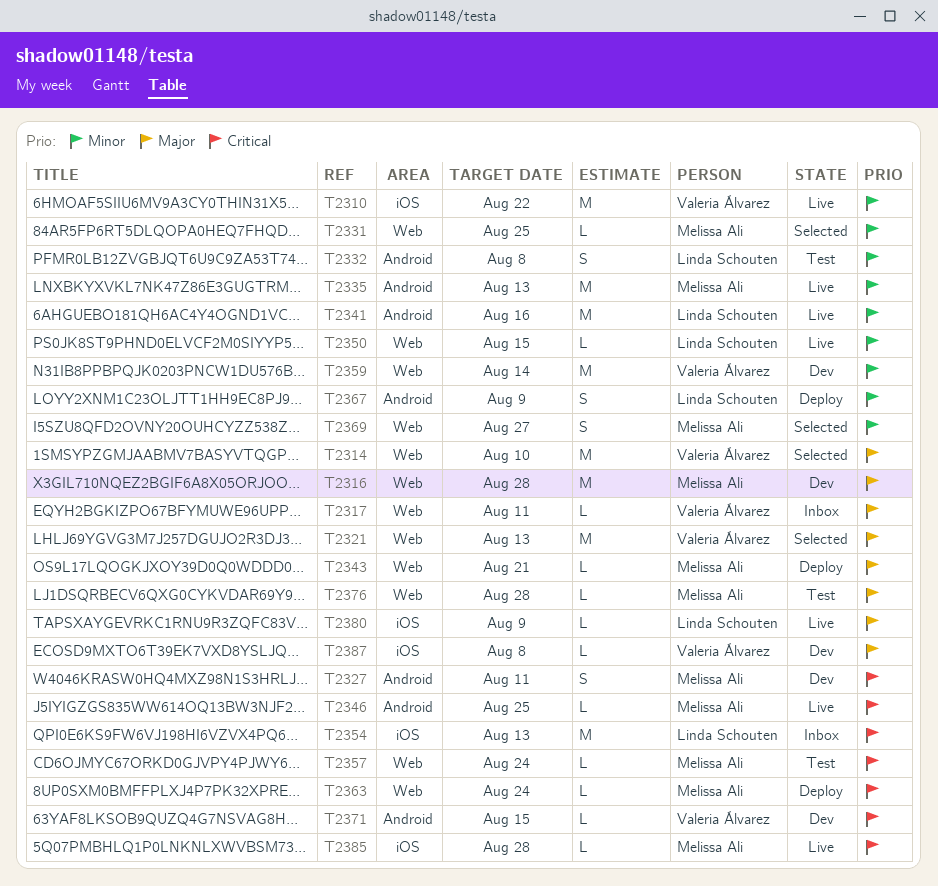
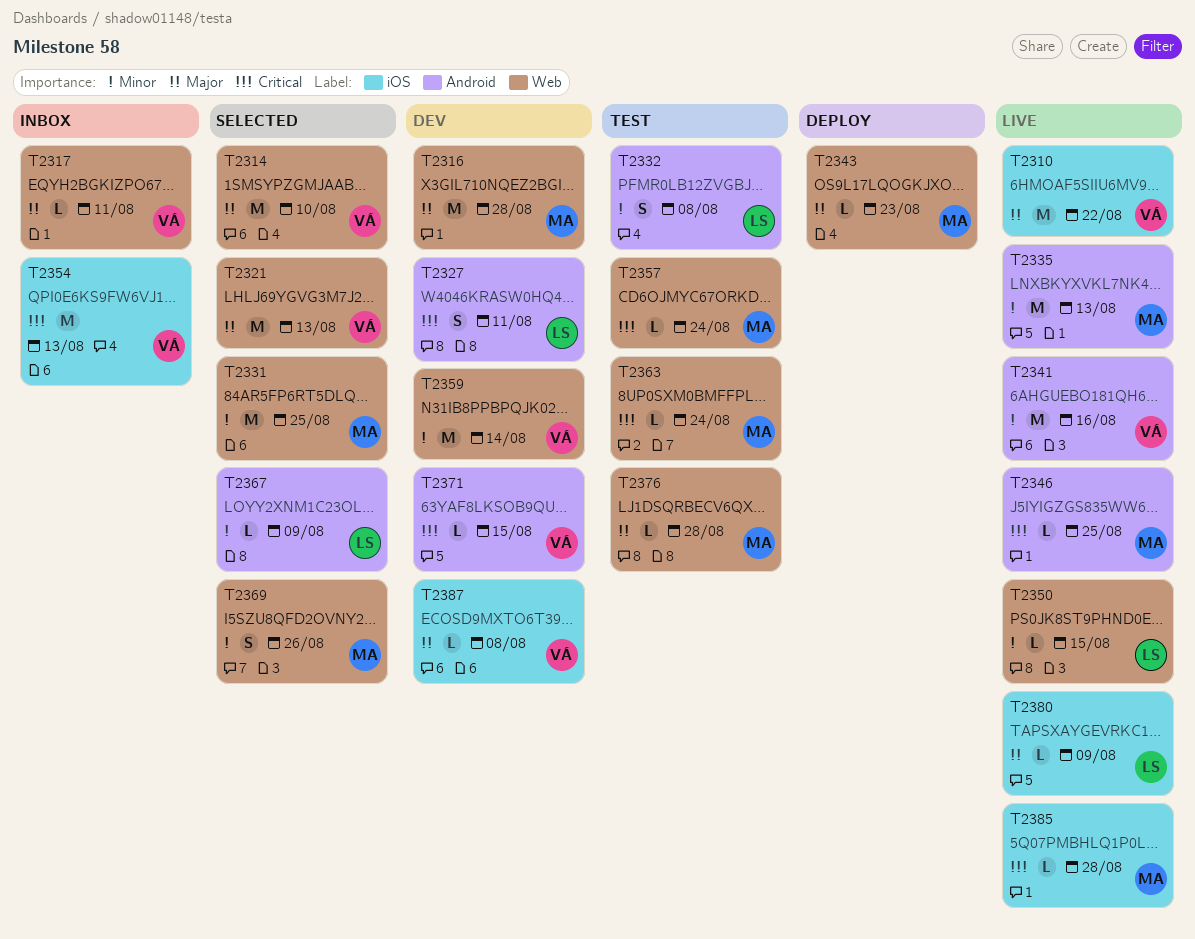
T2310, priority: Minor -> Major
T2327, owner: Melissa Ali -> Linda Schouten
T2331, estimate: L -> M
T2341, owner: Linda Schouten -> Valeria Álvarez
T2343, due: Aug 21 -> Aug 23
T2354, owner: Linda Schouten -> Valeria Álvarez
T2363, status: Deploy -> Test
T2367, status: Deploy -> Selected
T2367, estimate: S -> L
T2369, due: Aug 27 -> Aug 26

